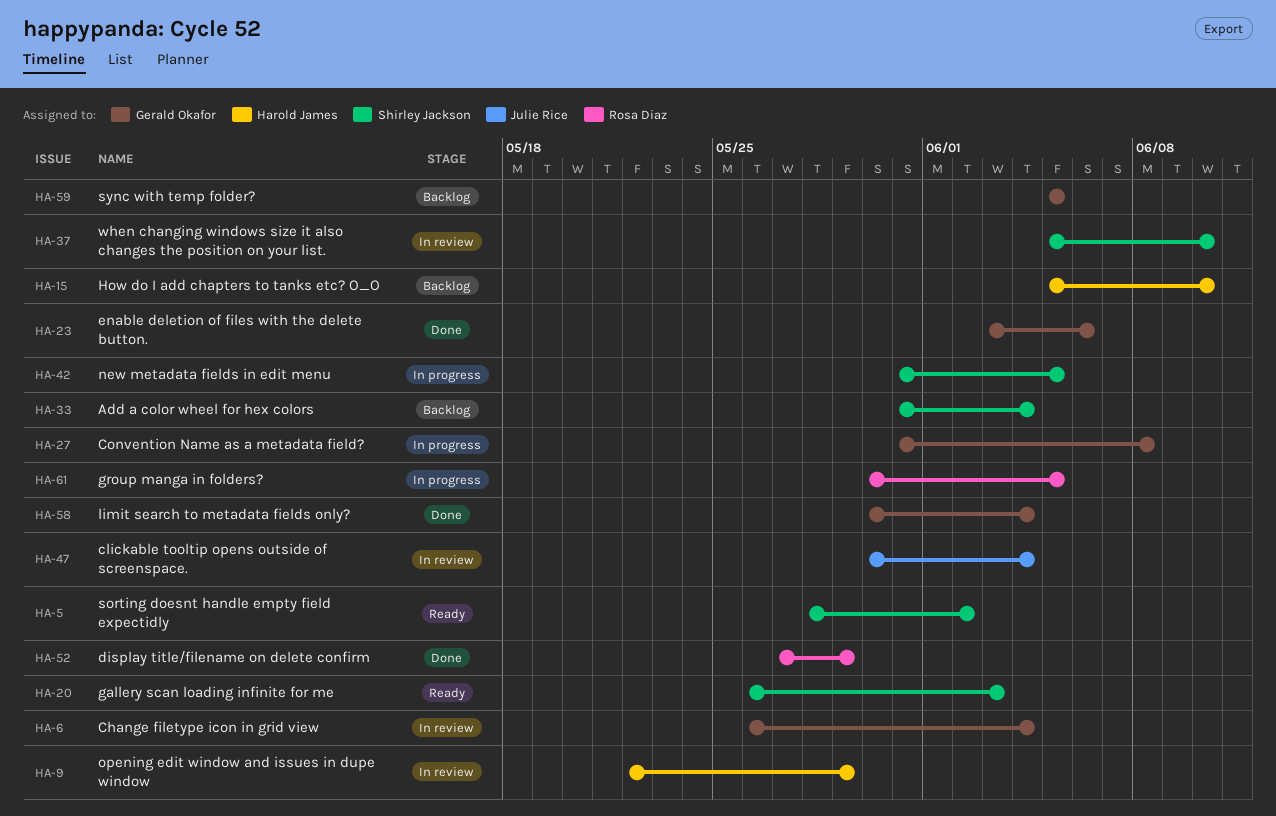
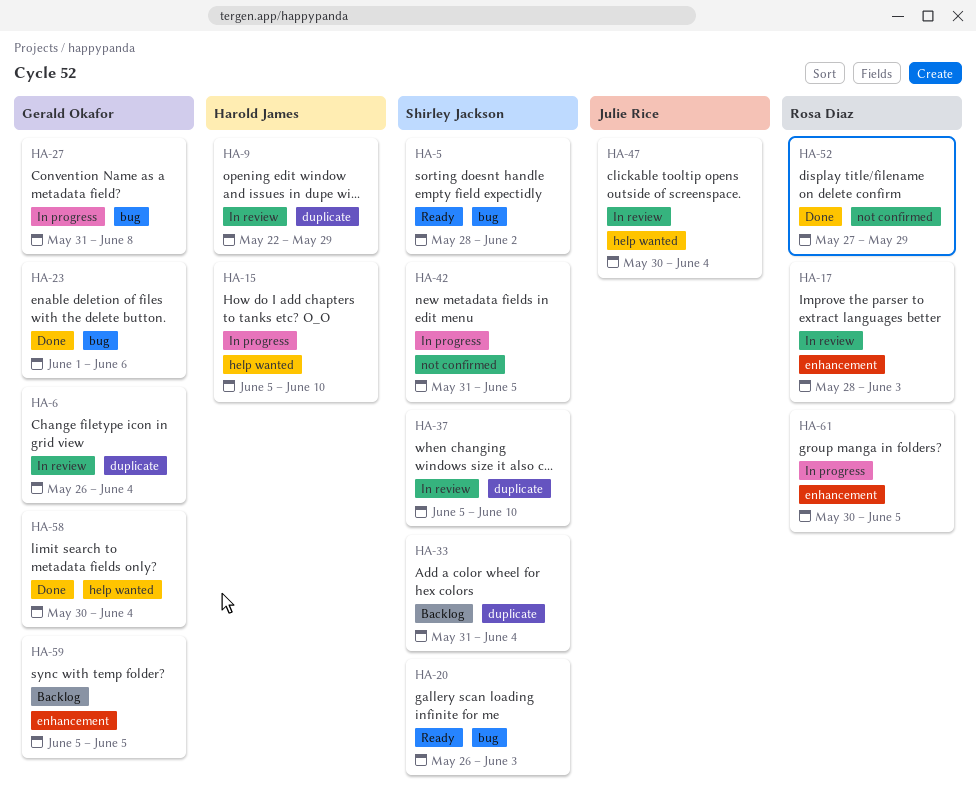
HA-15, status: Backlog -> In progress
HA-17: none -> present
HA-23, start: Jun 3 -> Jun 1

